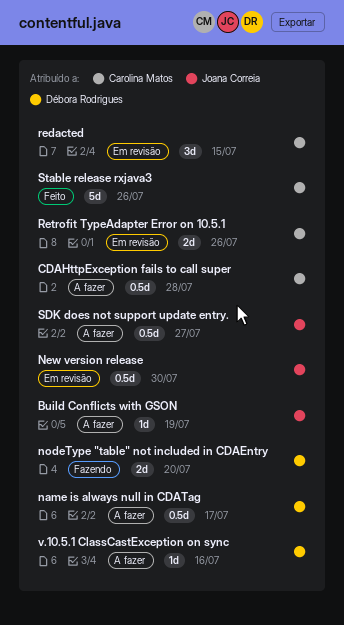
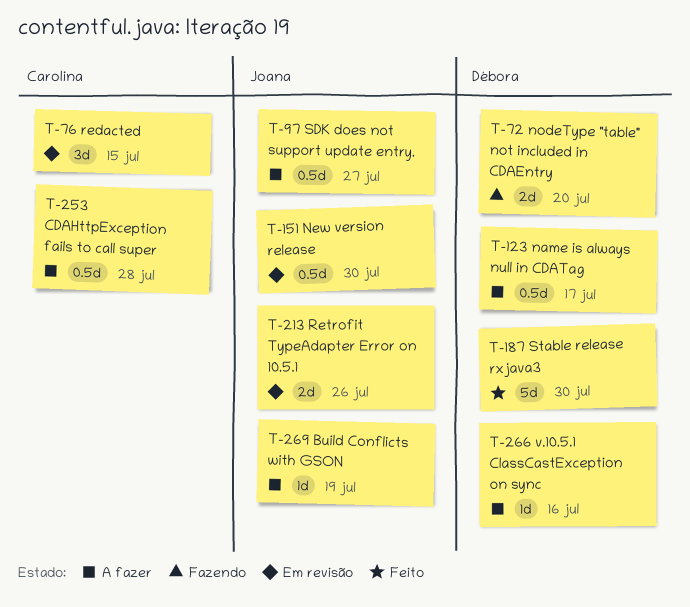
Retrofit TypeAdapter Error on 10.5.1, owner: Carolina Matos -> Joana Correia
Stable release rxjava3, owner: Carolina Matos -> Débora Rodrigues
Stable release rxjava3, due: Jul 26 -> Jul 30

